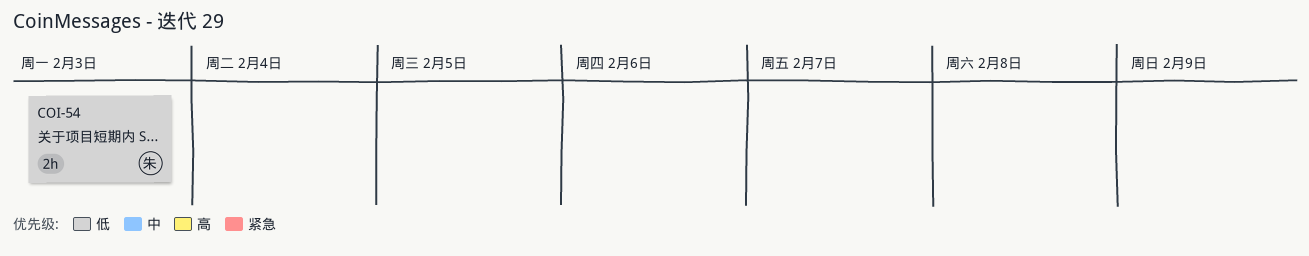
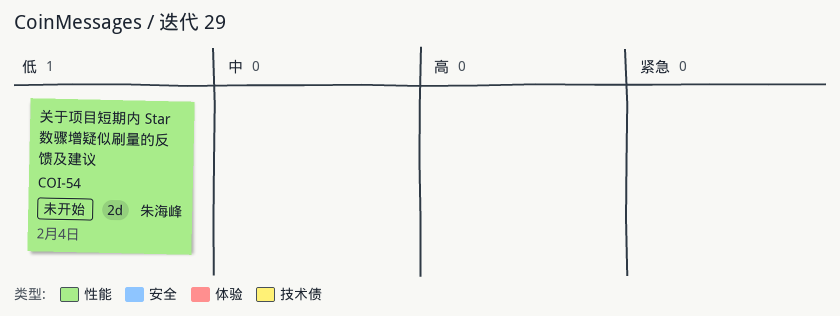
COI-54, estimate: 2h -> 2d
COI-54, due: Feb 3 -> Feb 4

